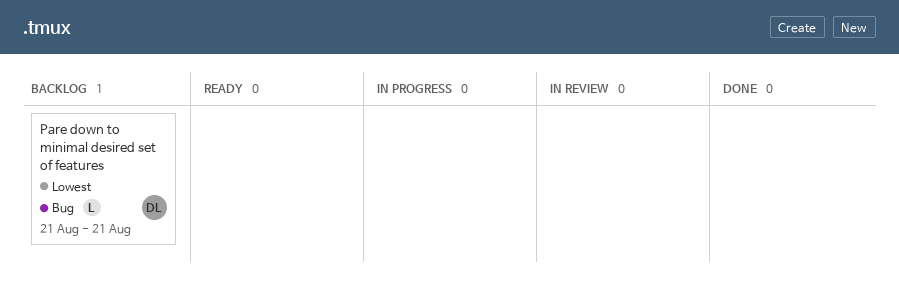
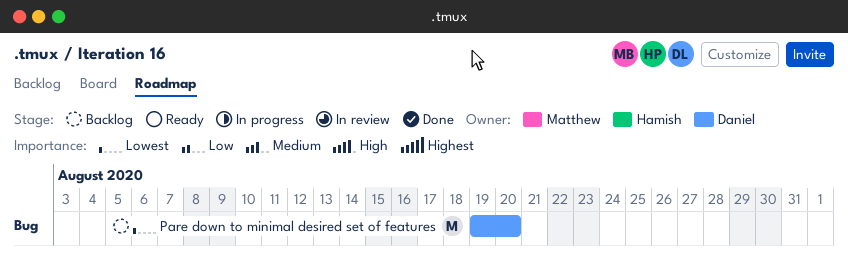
Pare down to minimal desired set of features, estimate: L -> M
Pare down to minimal desired set of features, start: Aug 21 -> Aug 19
Pare down to minimal desired set of features, due: Aug 21 -> Aug 20

